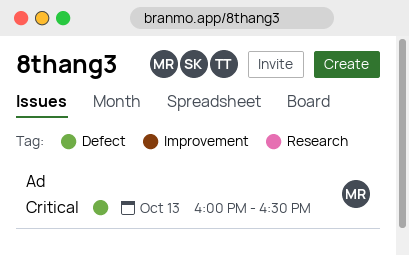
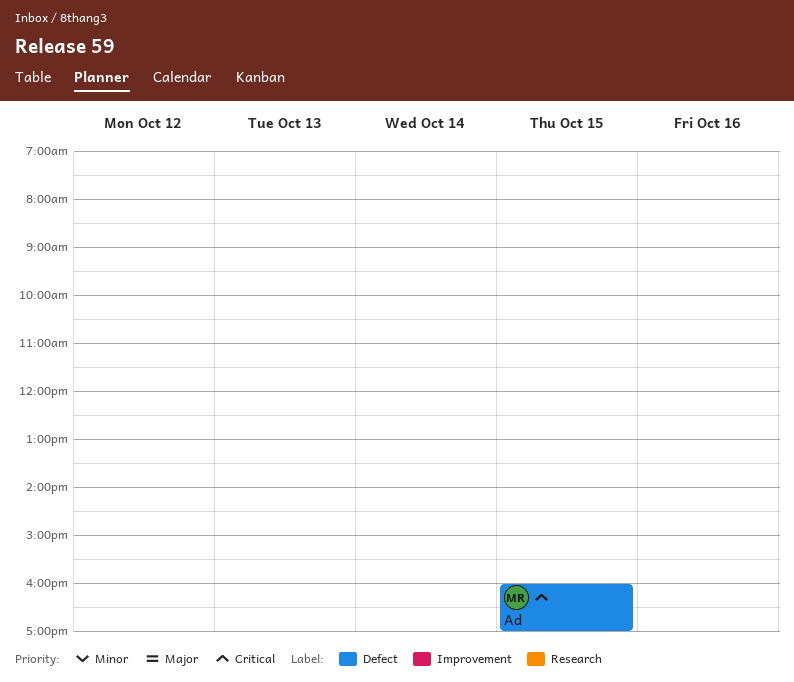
Ad, day: Oct 13 -> Oct 15
Ad, ends: 16:30 -> 17:00

